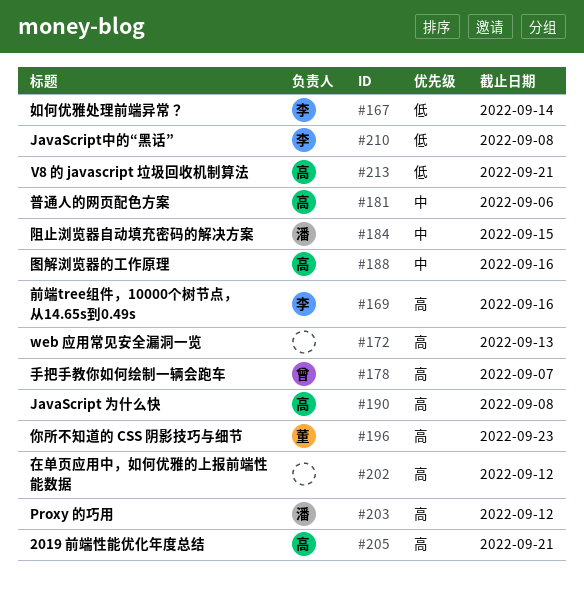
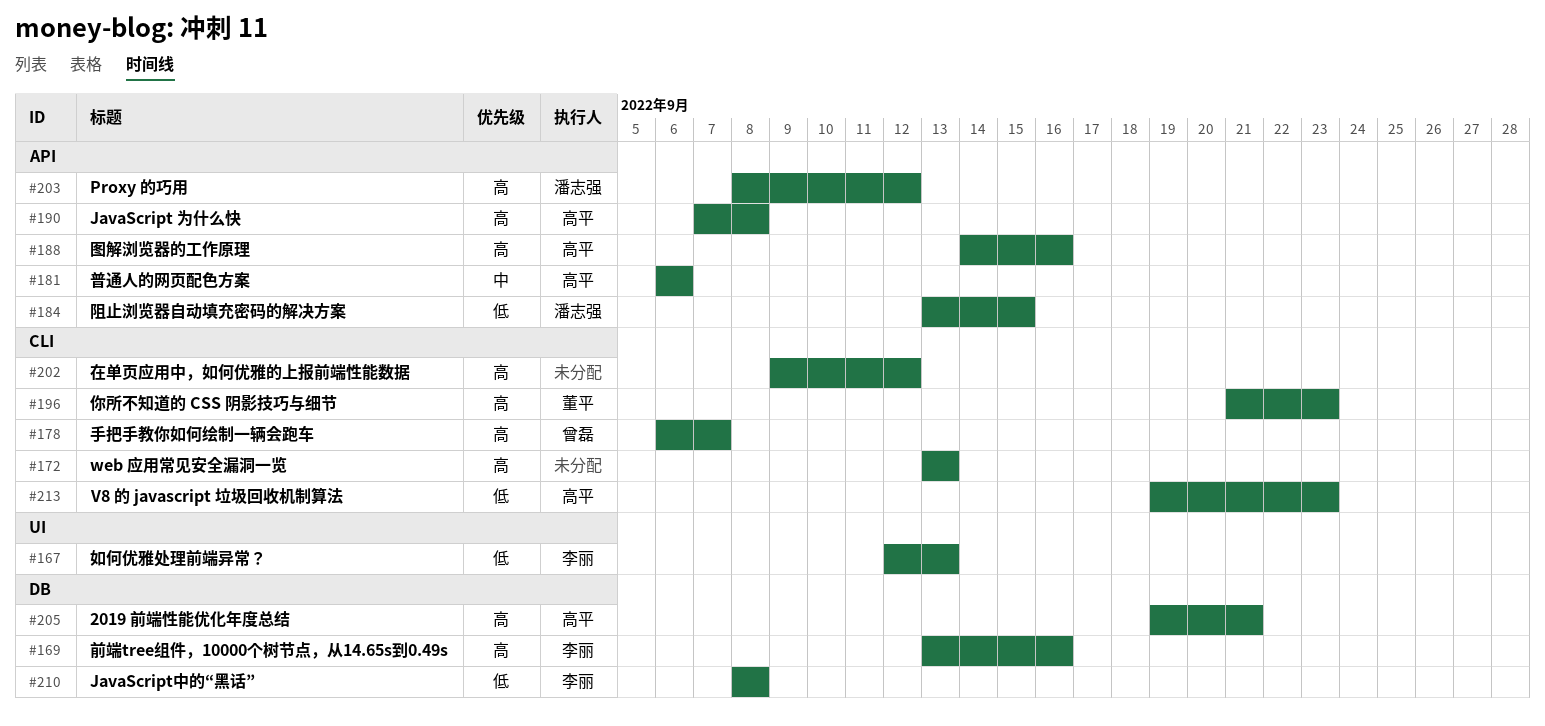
#167, due: Sep 14 -> Sep 13
#184, priority: 中 -> 低
#188, priority: 中 -> 高
#213, due: Sep 21 -> Sep 23

